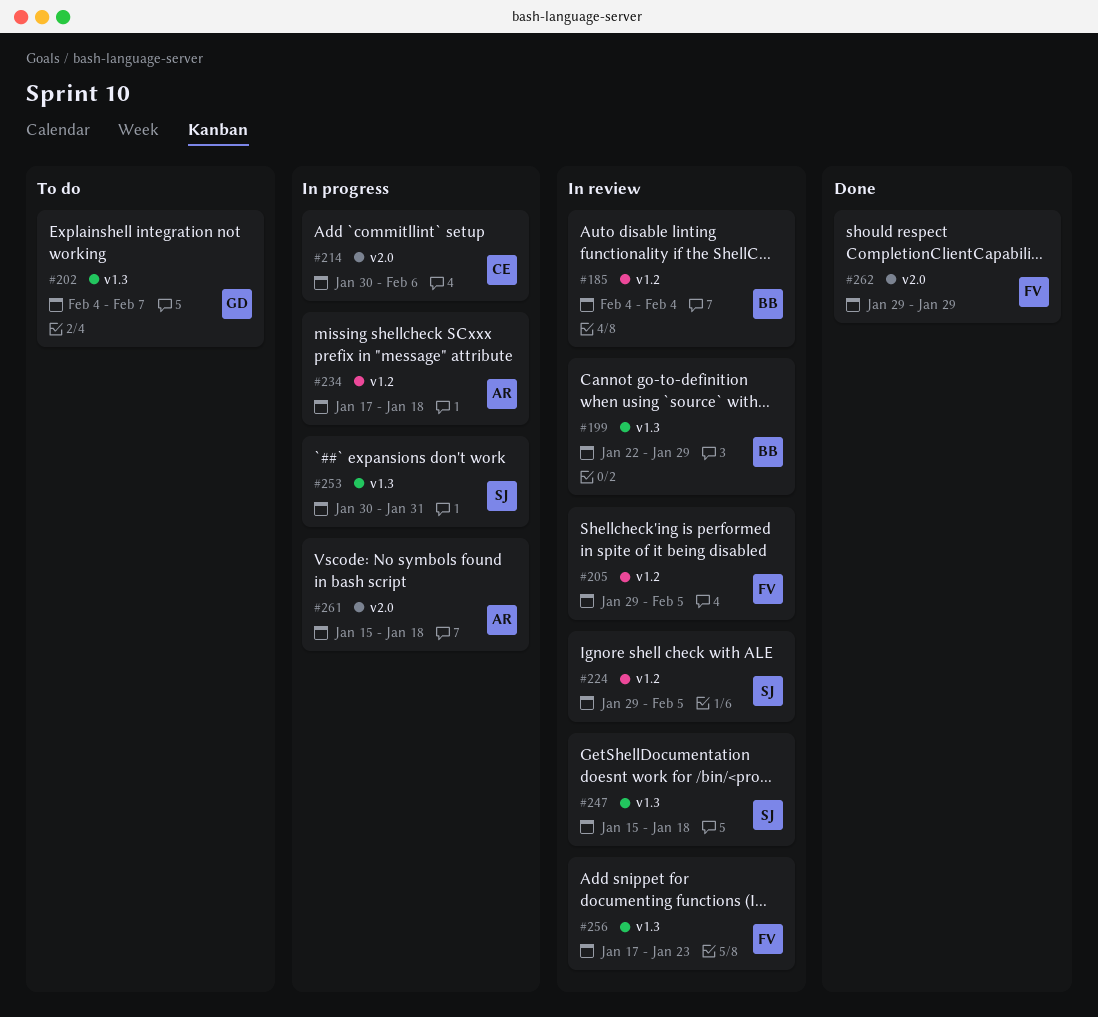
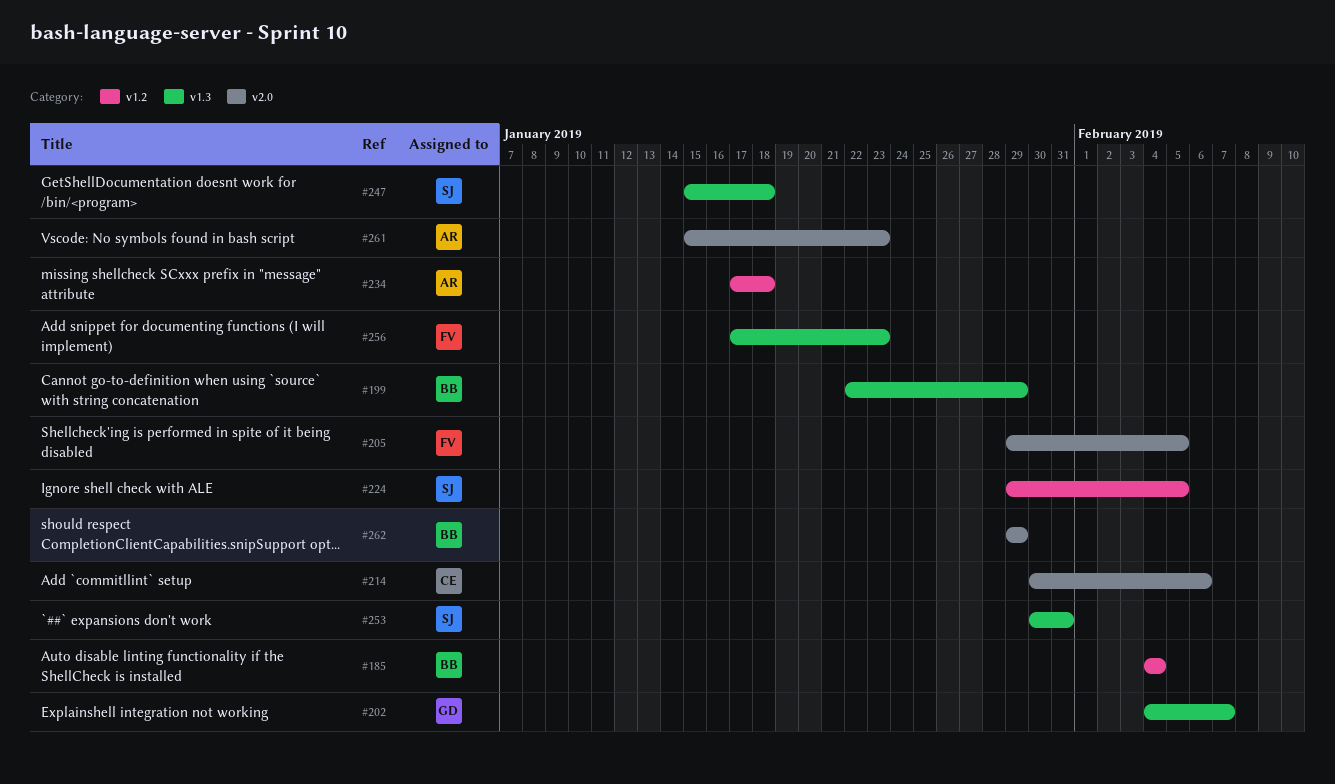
#205, label: v1.2 -> v2.0
#261, due: Jan 18 -> Jan 23
#262, owner: FV -> BB

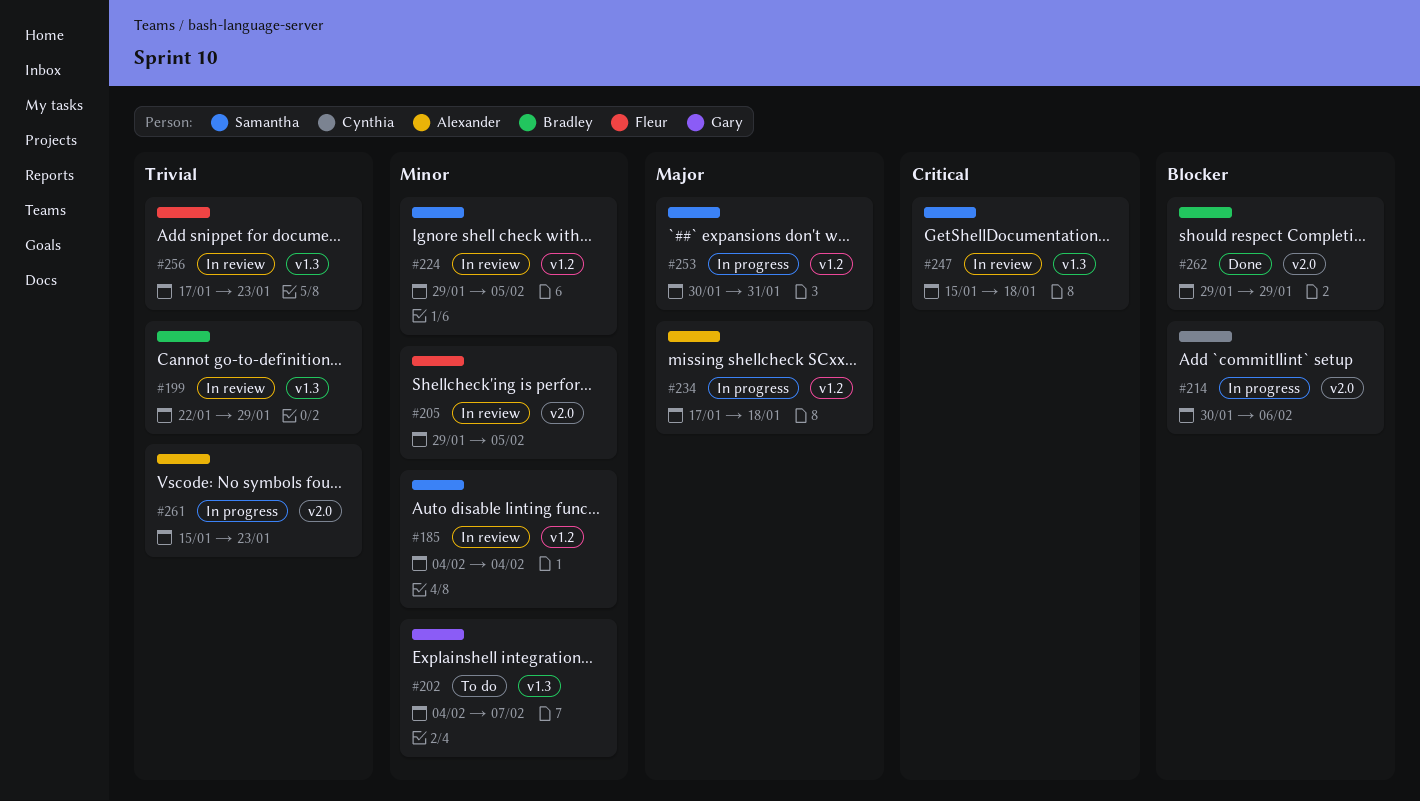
#185, owner: Bradley -> Samantha
#253, label: v1.3 -> v1.2

